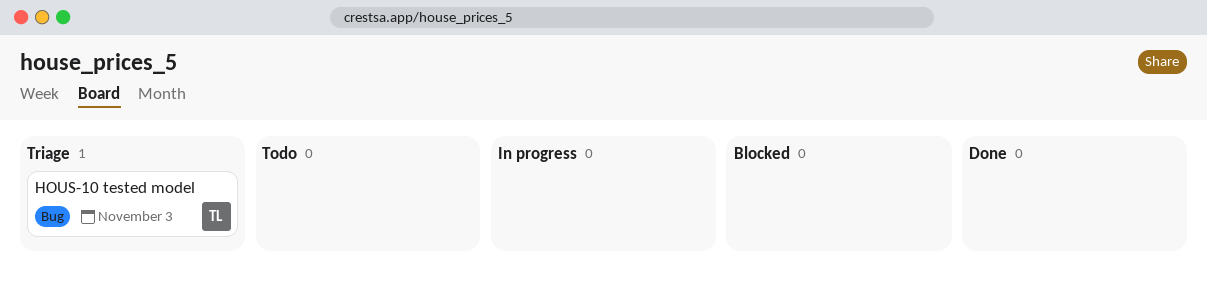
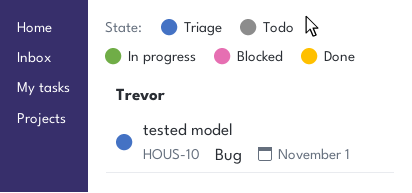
HOUS-10, due: Nov 3 -> Nov 1

